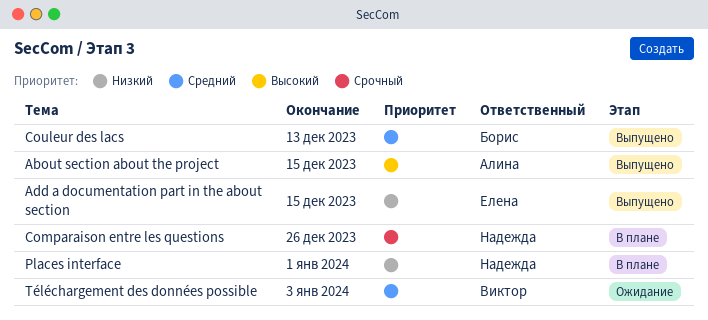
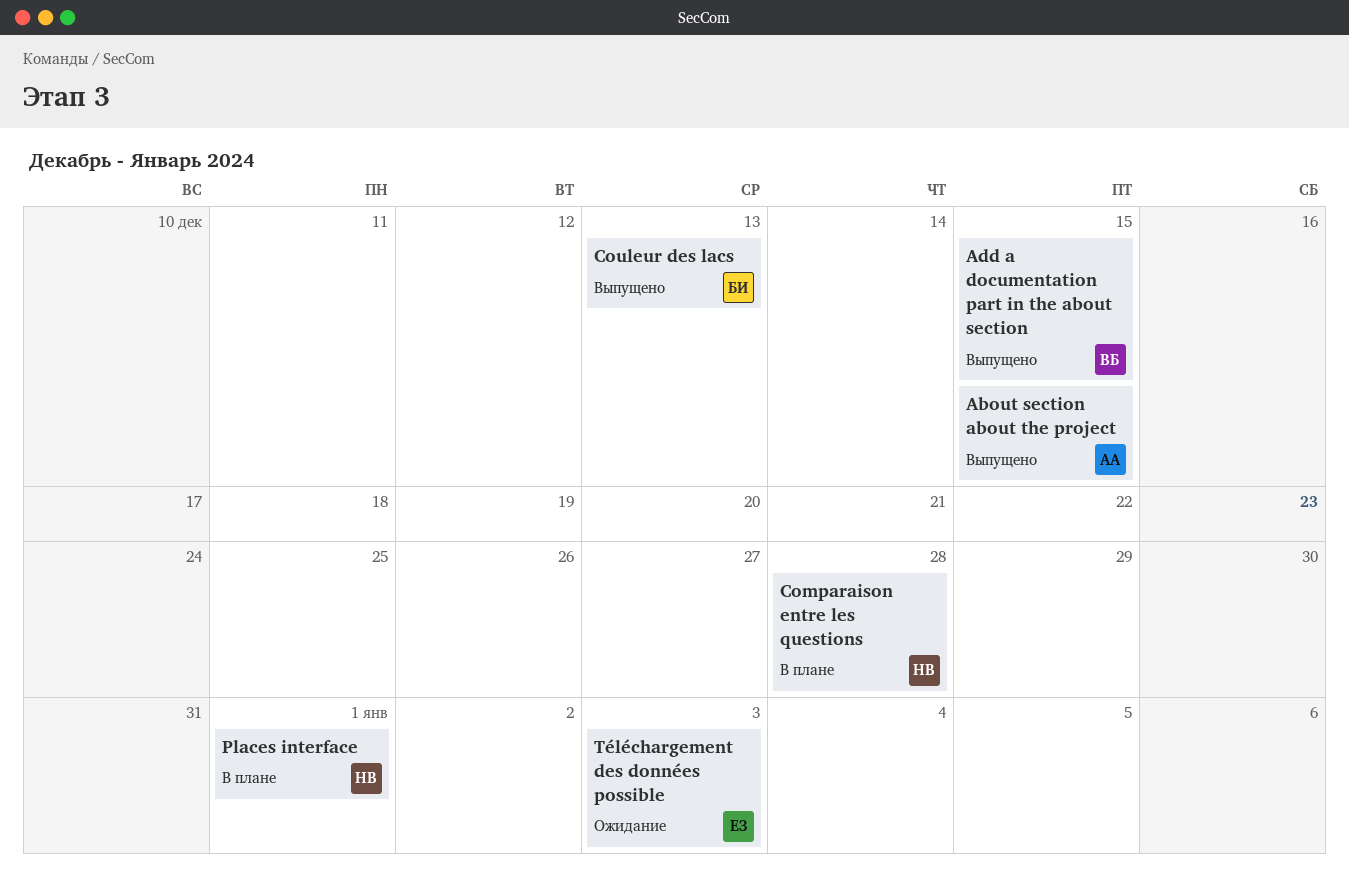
Add a documentation part in the about section, owner: Елена -> Виктор
Comparaison entre les questions, due: Dec 26 -> Dec 28
Téléchargement des données possible, owner: Виктор -> Елена

